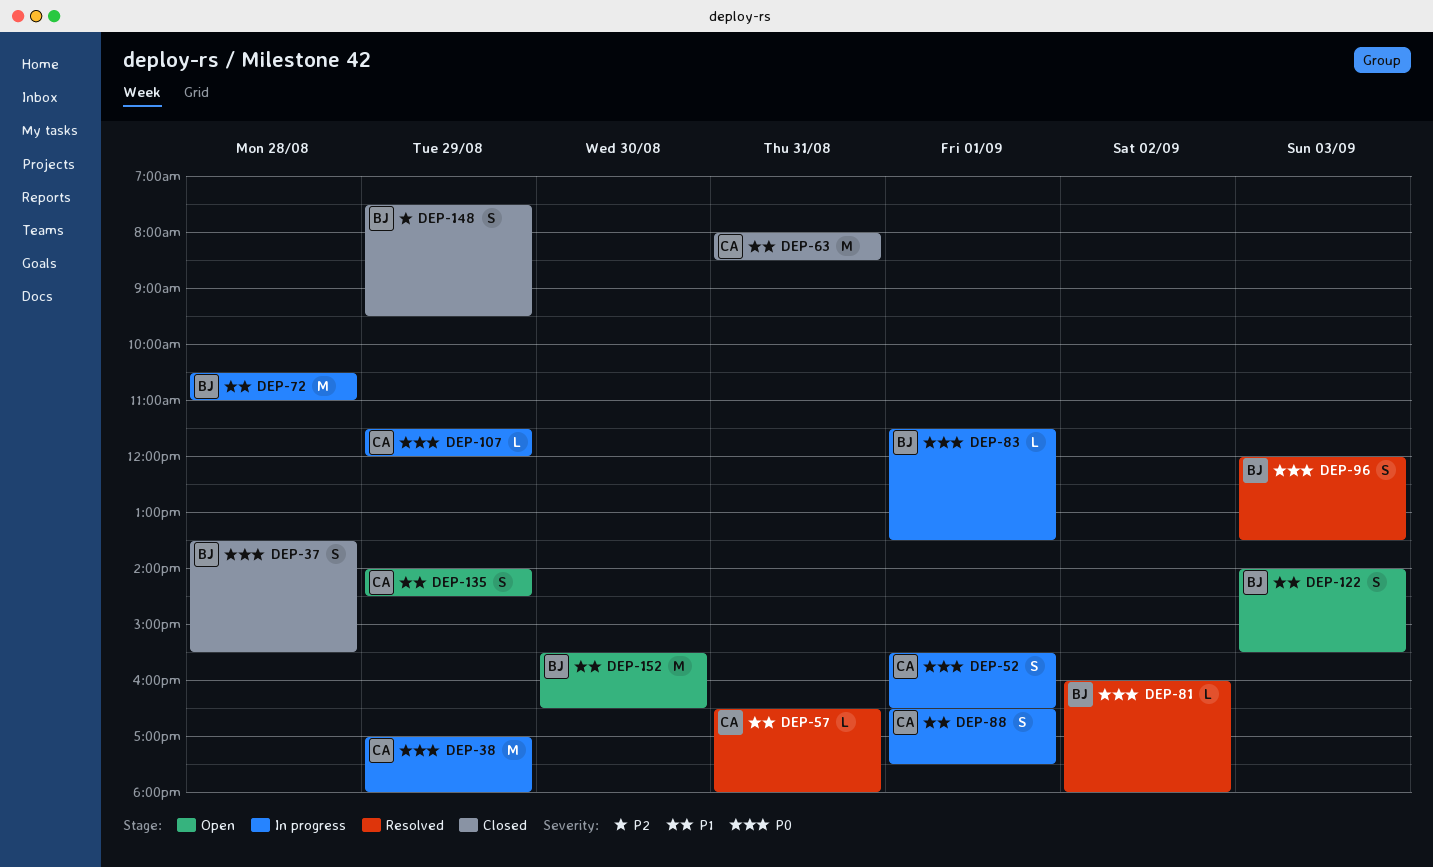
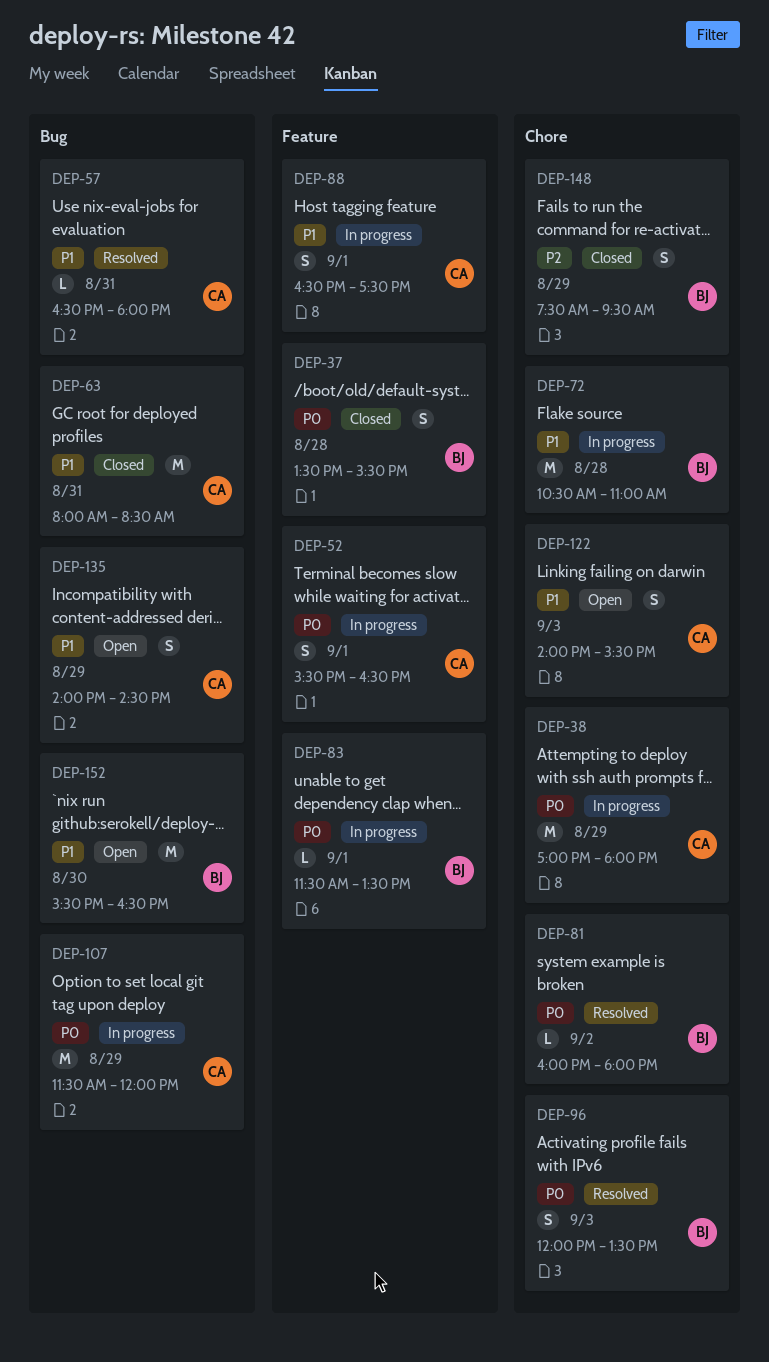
DEP-107, estimate: L -> M
DEP-122, owner: BJ -> CA

